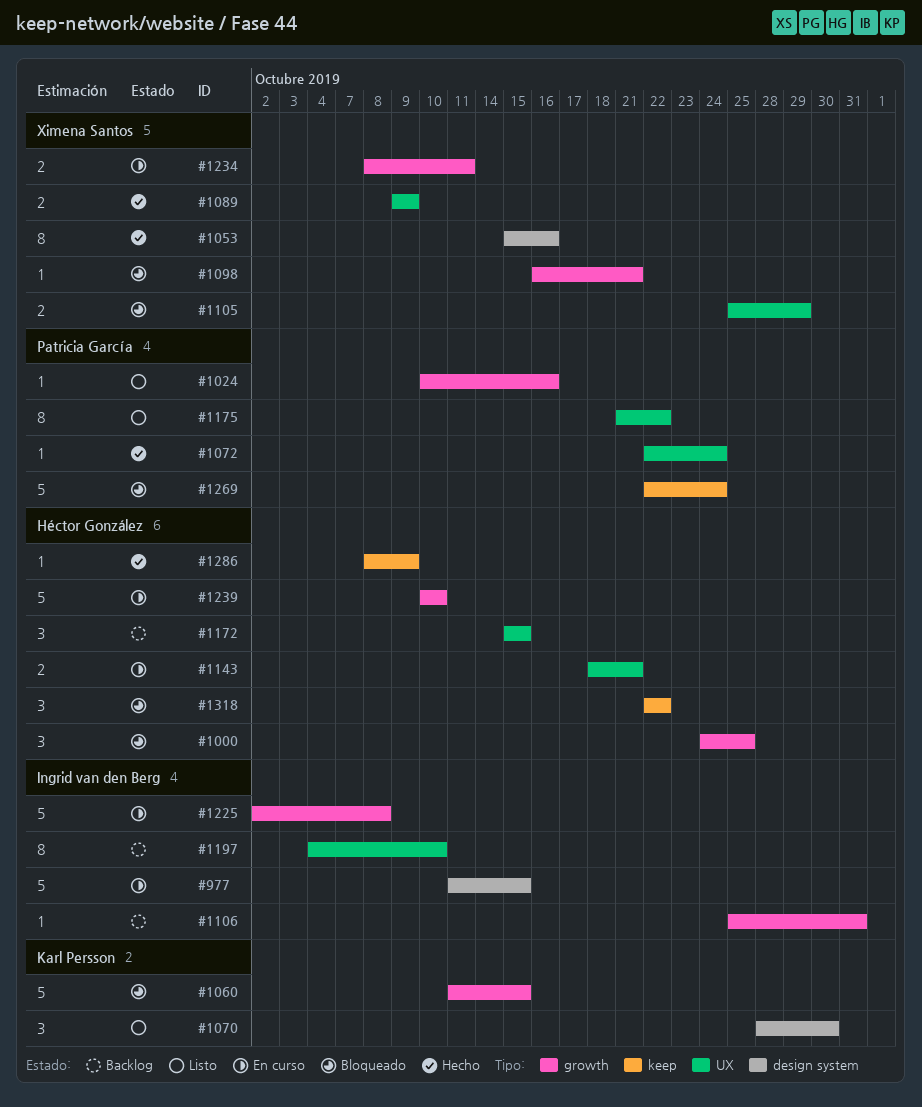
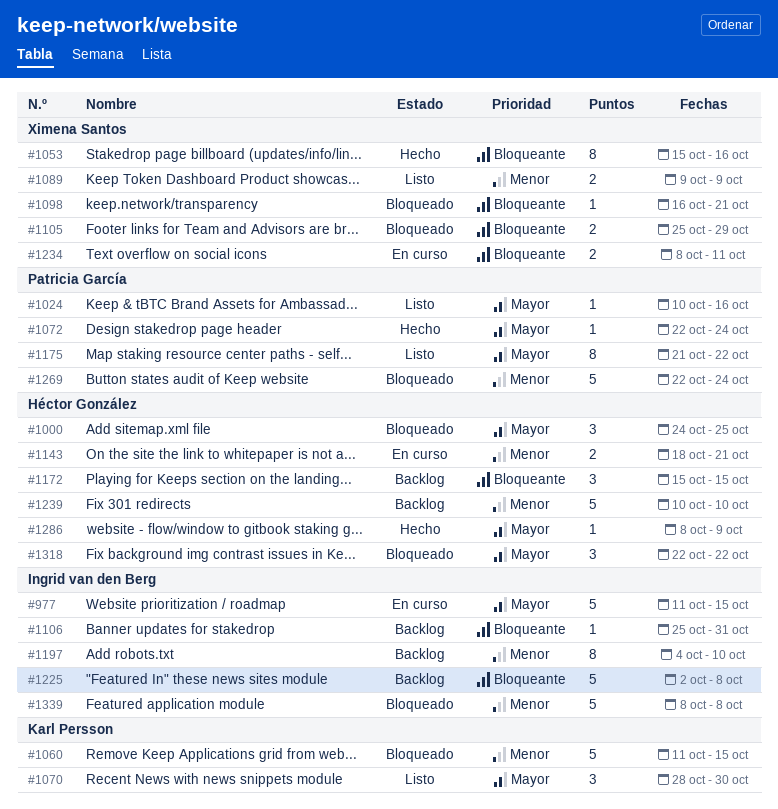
#1089, status: Hecho -> Listo
#1225, status: En curso -> Backlog
#1239, status: En curso -> Backlog
#1339: none -> present

